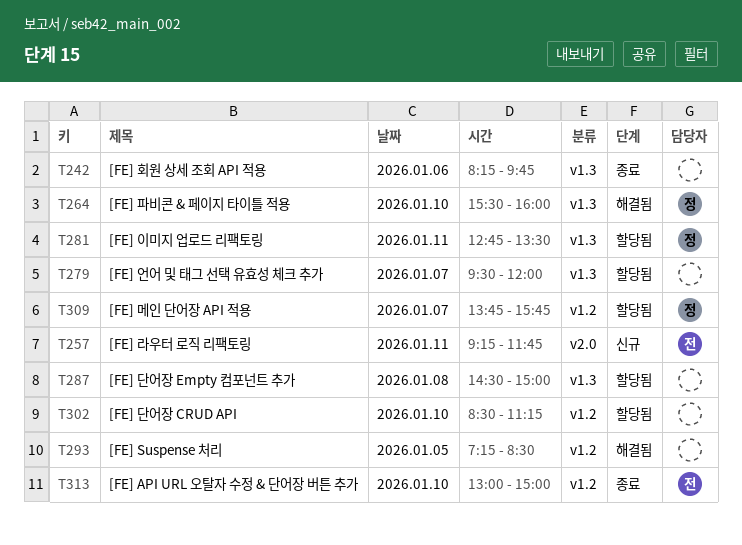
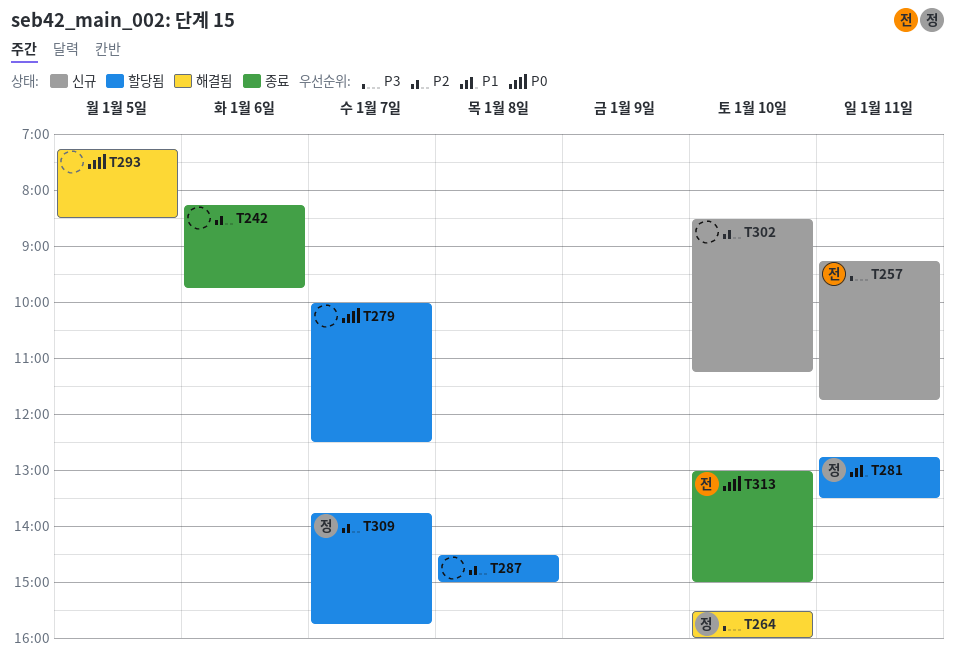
T279, begins: 09:30 -> 10:00
T279, ends: 12:00 -> 12:30
T302, status: 할당됨 -> 신규

